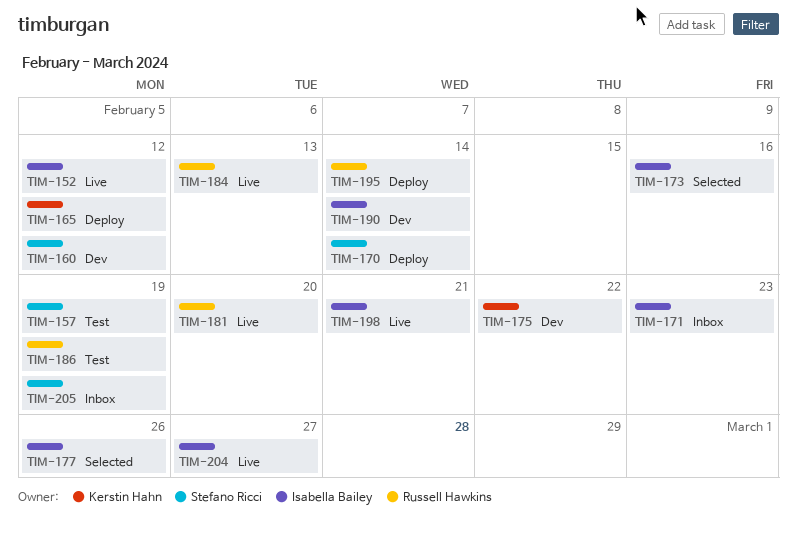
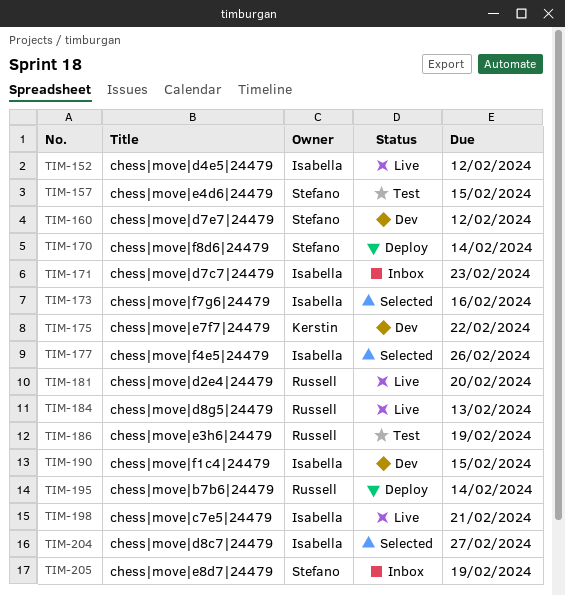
TIM-157, due: Feb 19 -> Feb 15
TIM-165: present -> none
TIM-190, due: Feb 14 -> Feb 15
TIM-204, status: Live -> Selected

